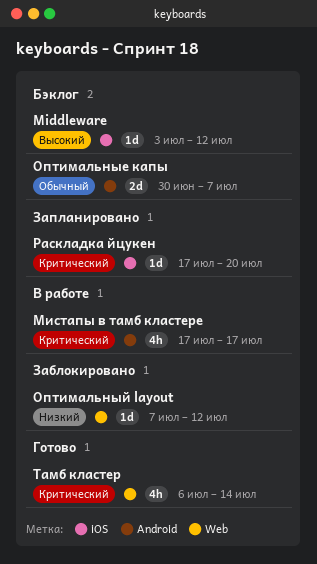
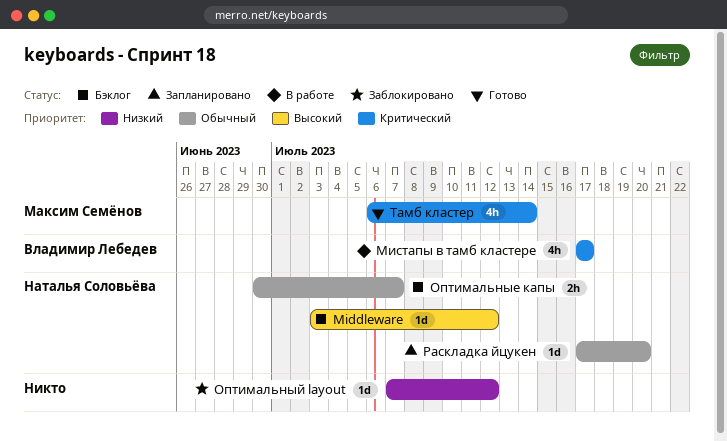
Оптимальные капы, estimate: 2d -> 2h
Раскладка йцукен, priority: Критический -> Обычный

